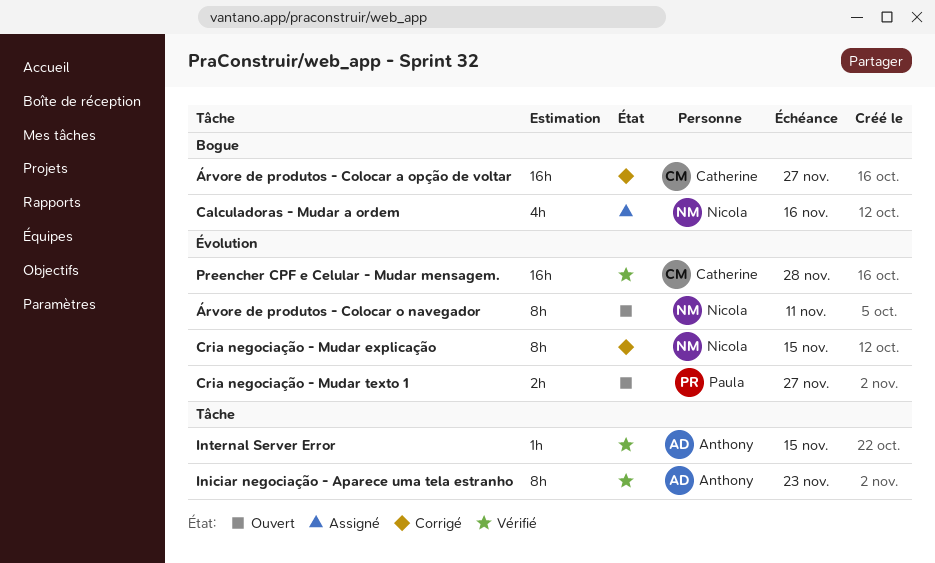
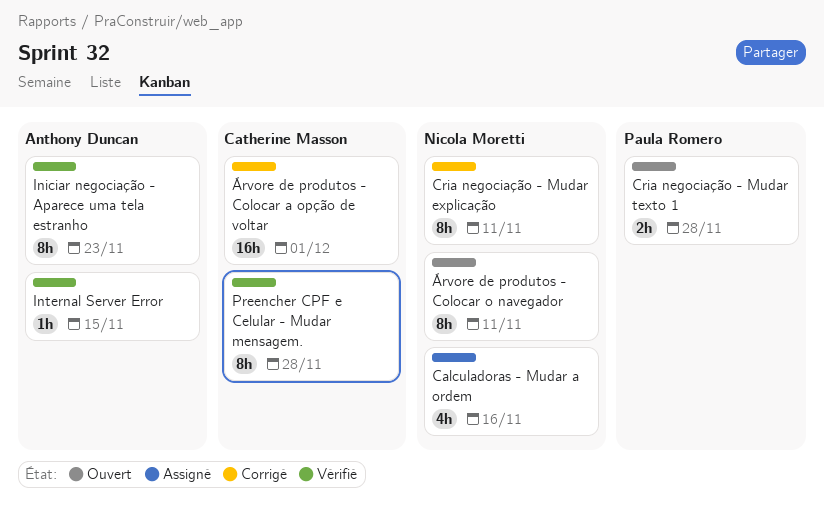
Cria negociação - Mudar explicação, due: Nov 15 -> Nov 11
Cria negociação - Mudar texto 1, due: Nov 27 -> Nov 28
Preencher CPF e Celular - Mudar mensagem., estimate: 16h -> 8h
Árvore de produtos - Colocar a opção de voltar, due: Nov 27 -> Dec 1

